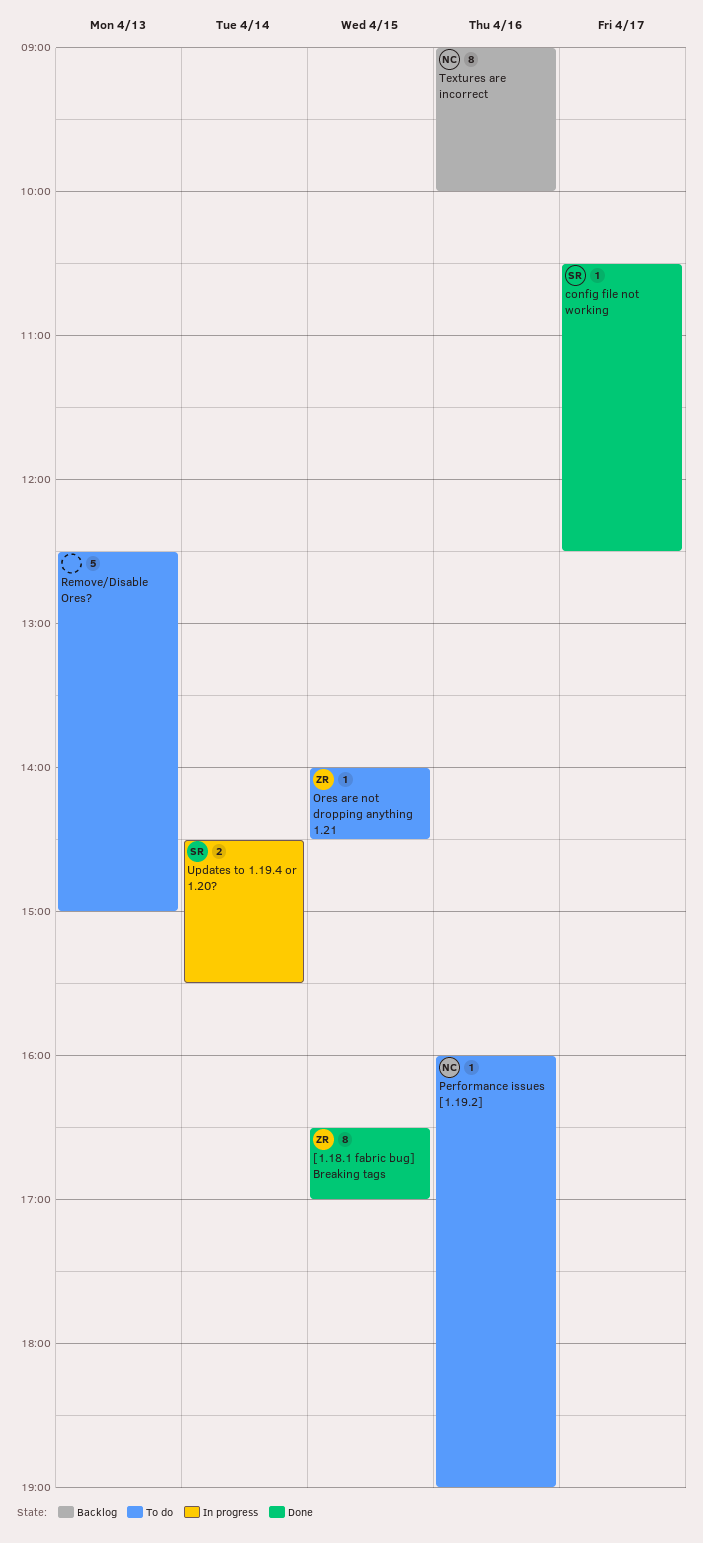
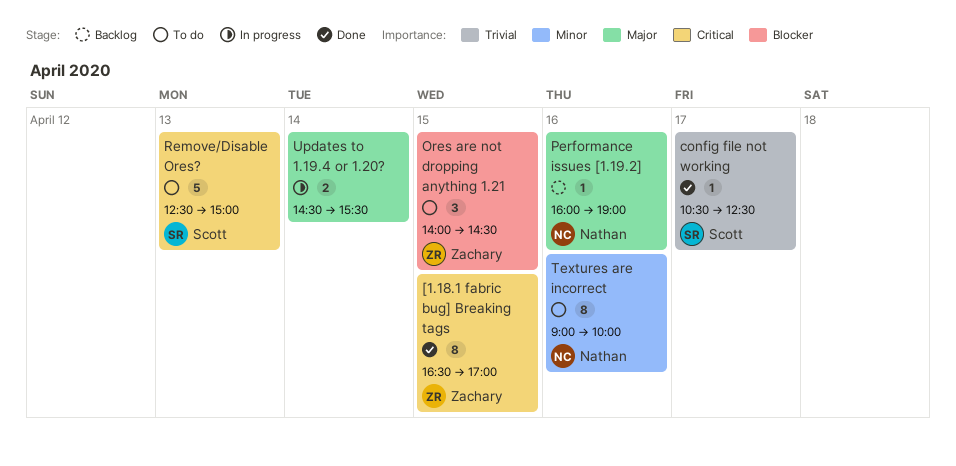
Ores are not dropping anything 1.21, estimate: 1 -> 3
Performance issues [1.19.2], status: To do -> Backlog
Remove/Disable Ores?, owner: none -> Scott
Textures are incorrect, status: Backlog -> To do
Updates to 1.19.4 or 1.20?, owner: Scott -> none

